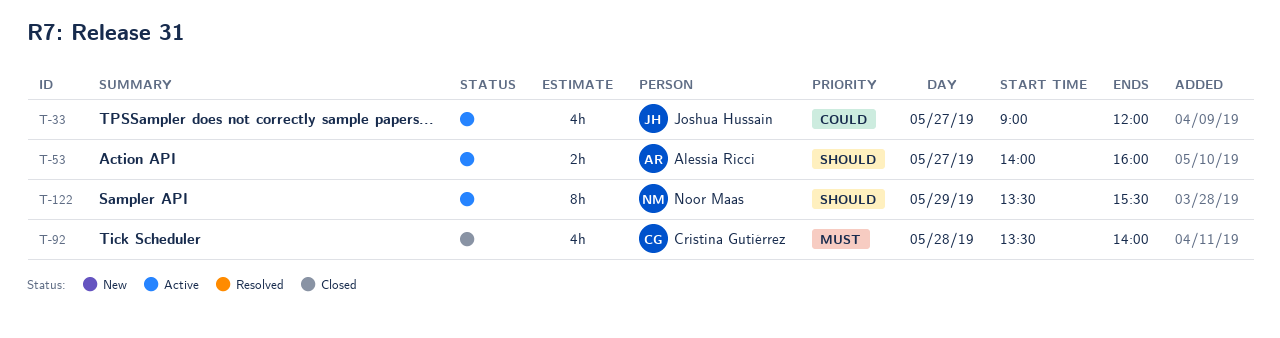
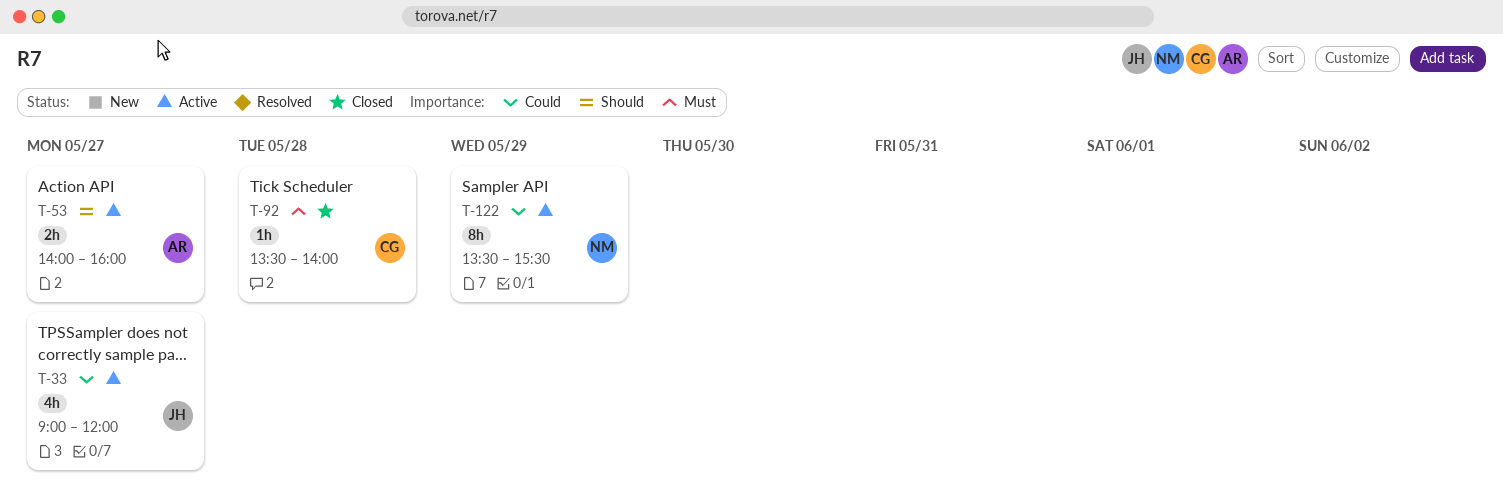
T-92, estimate: 4h -> 1h
T-122, priority: Should -> Could

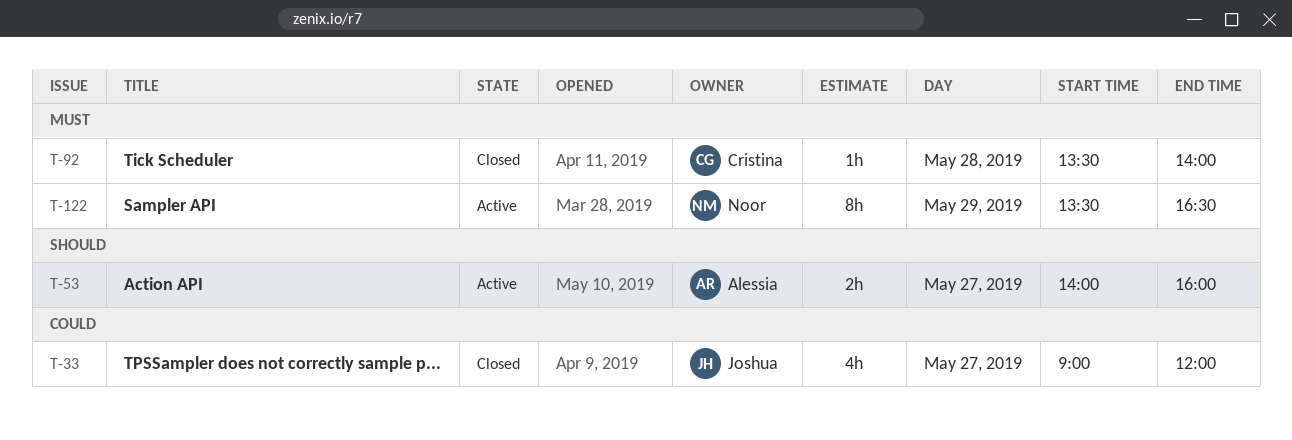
T-33, status: Active -> Closed
T-122, priority: Could -> Must
T-122, ends: 15:30 -> 16:30

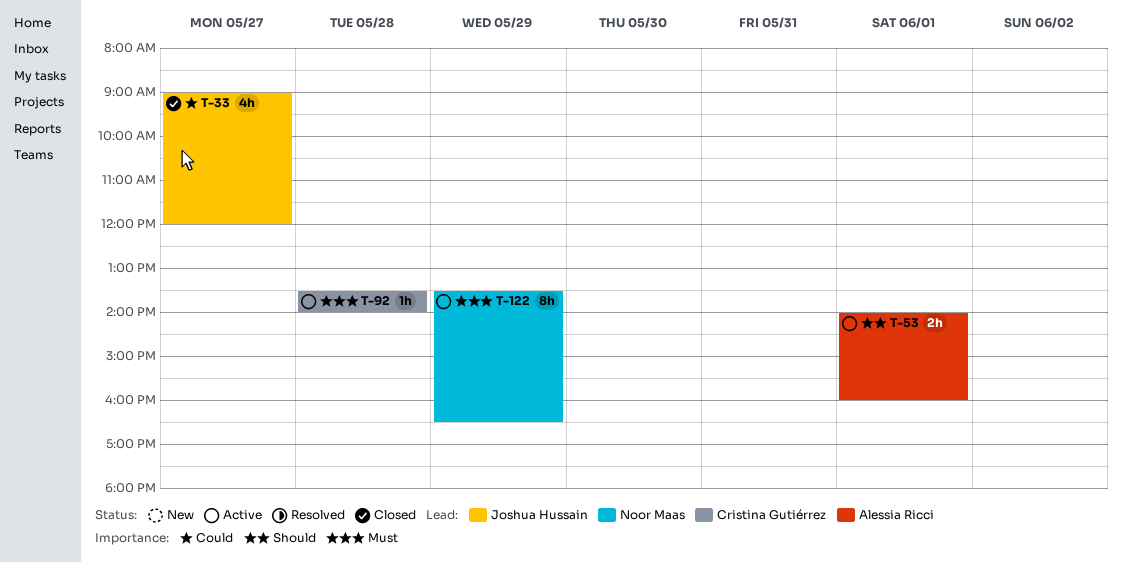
T-53, day: May 27 -> Jun 1
T-92, status: Closed -> Active

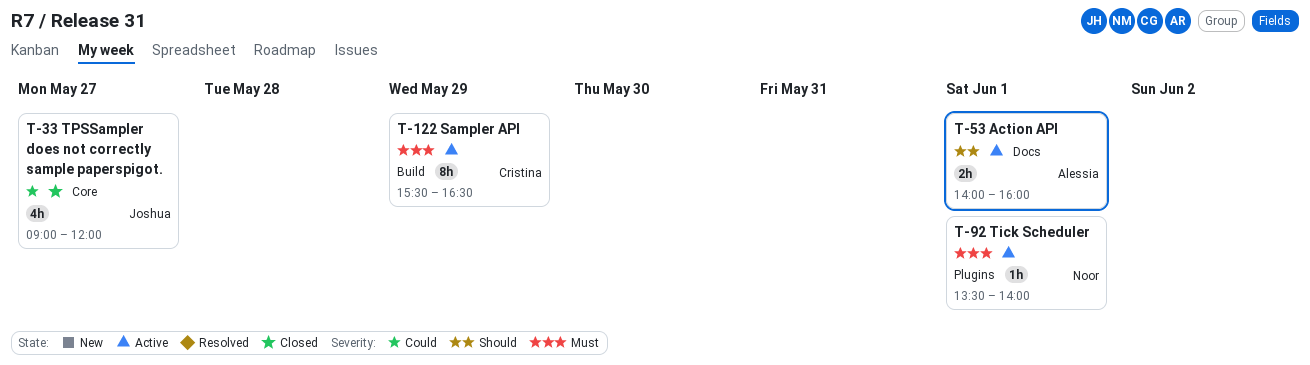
T-92, owner: Cristina Gutiérrez -> Noor Maas
T-92, day: May 28 -> Jun 1
T-122, owner: Noor Maas -> Cristina Gutiérrez
T-122, begins: 13:30 -> 15:30

